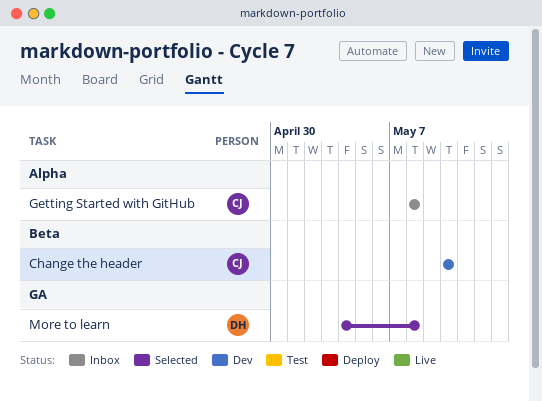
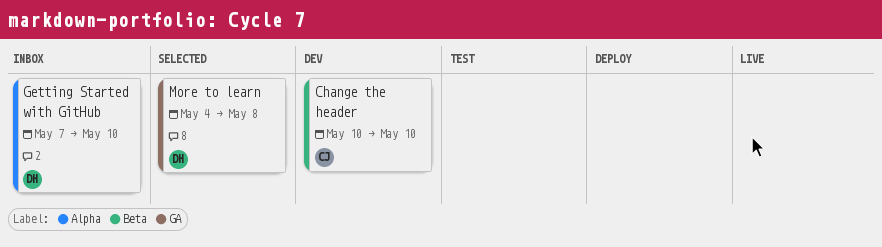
Getting Started with GitHub, owner: CJ -> DH
Getting Started with GitHub, start: May 8 -> May 7
Getting Started with GitHub, due: May 8 -> May 10

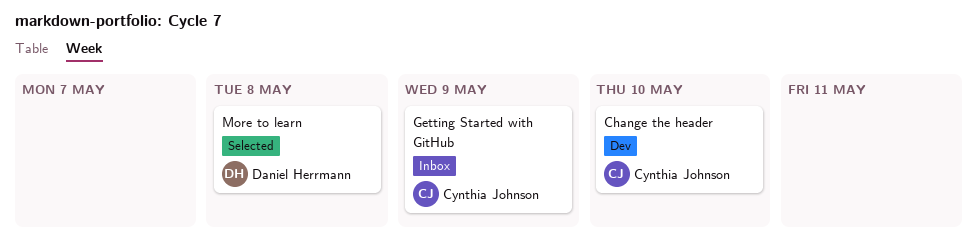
Getting Started with GitHub, owner: Daniel Herrmann -> Cynthia Johnson
Getting Started with GitHub, due: May 10 -> May 9

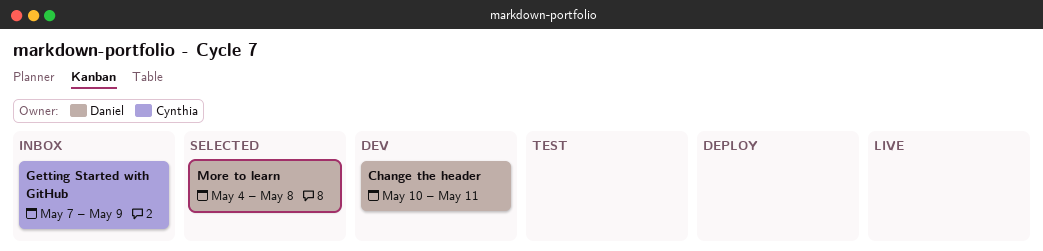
Change the header, owner: Cynthia Johnson -> Daniel Herrmann
Change the header, due: May 10 -> May 11

